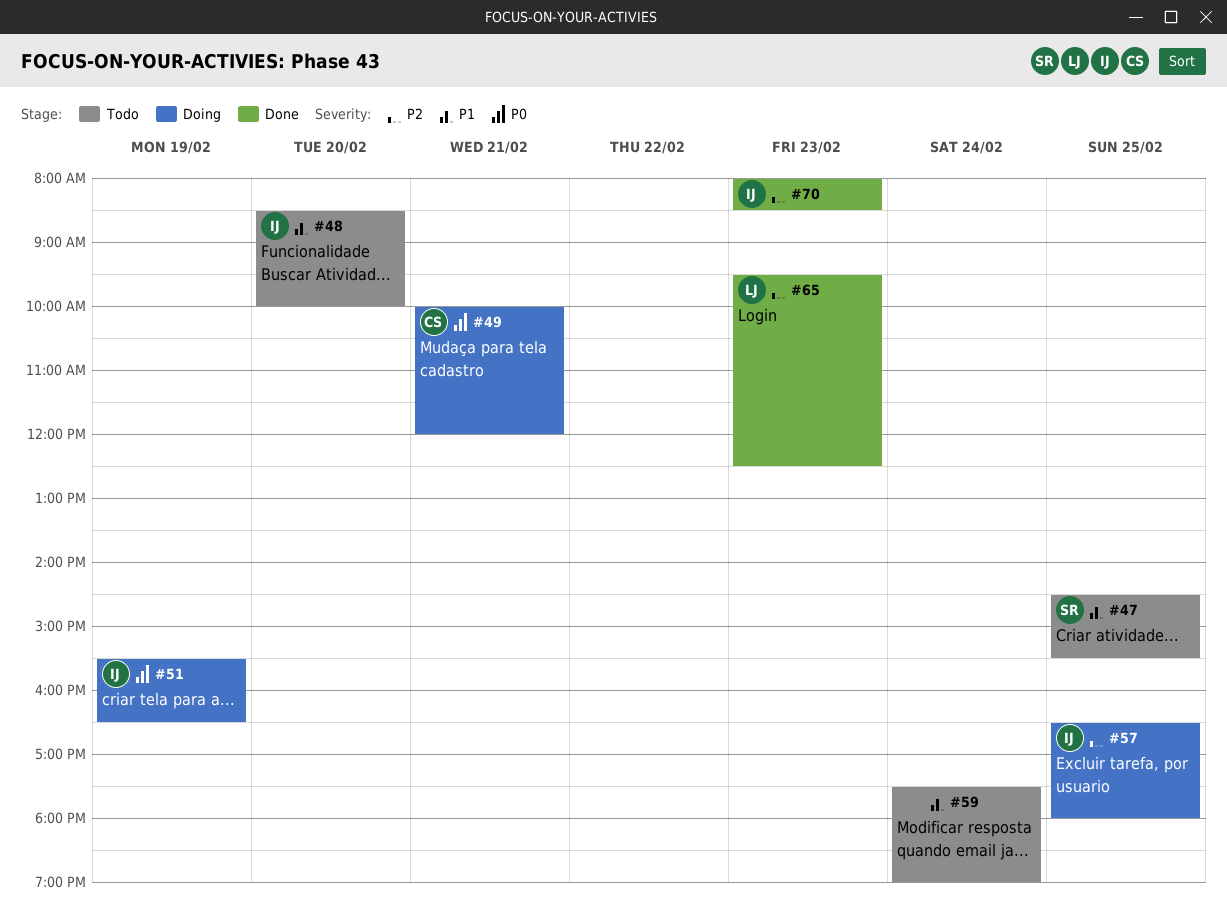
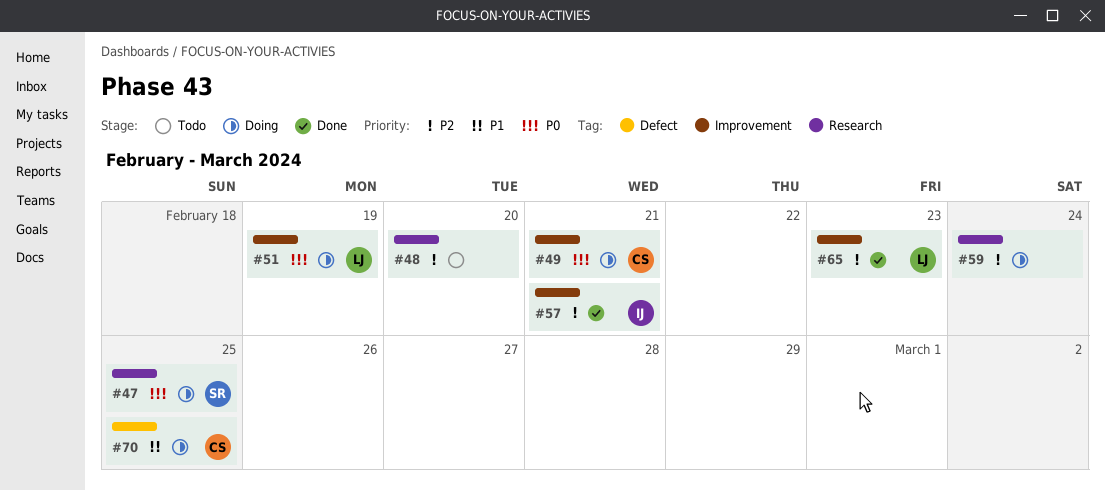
#47, status: Todo -> Doing
#47, priority: P1 -> P0
#48, owner: IJ -> none
#48, priority: P1 -> P2
#51, owner: IJ -> LJ
#57, status: Doing -> Done
#57, day: Feb 25 -> Feb 21
#59, status: Todo -> Doing
#59, priority: P1 -> P2
#70, status: Done -> Doing
#70, owner: IJ -> CS
#70, priority: P2 -> P1
#70, day: Feb 23 -> Feb 25

